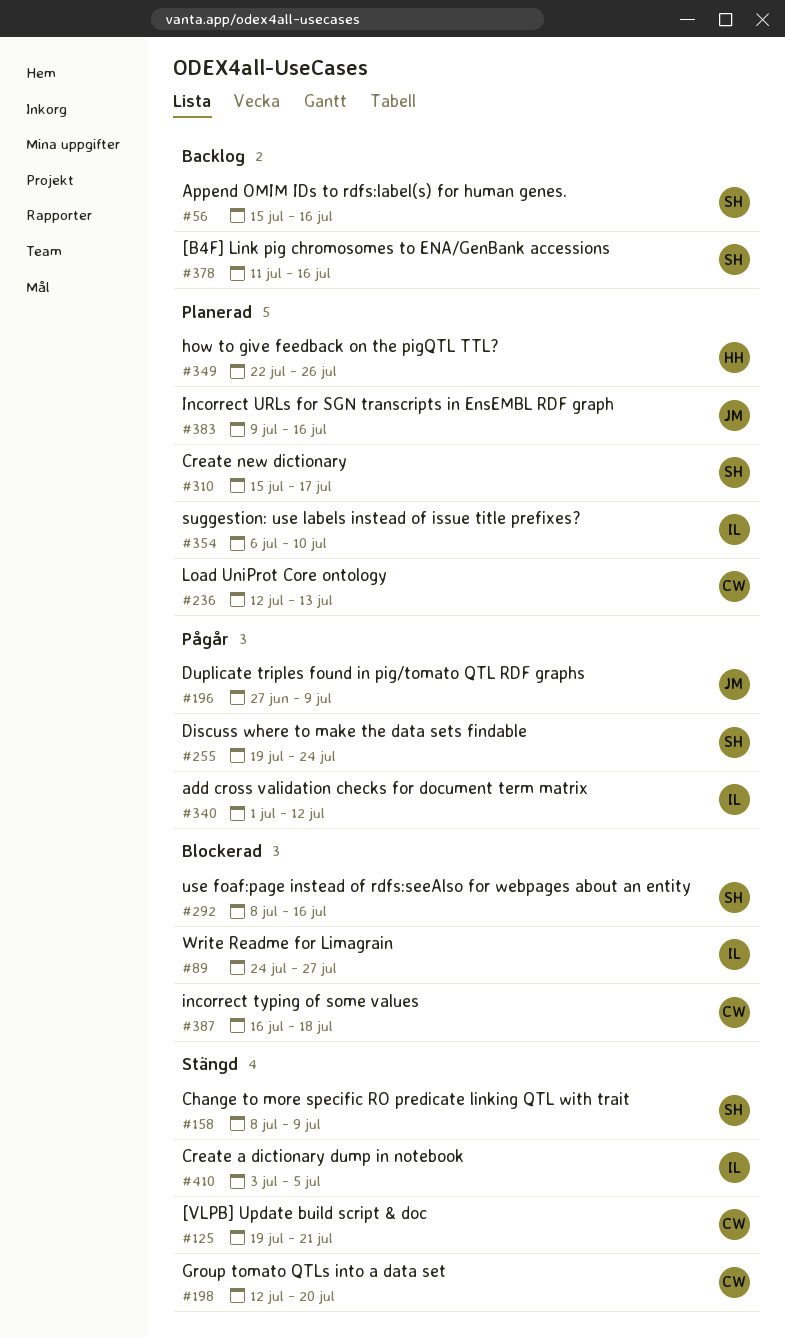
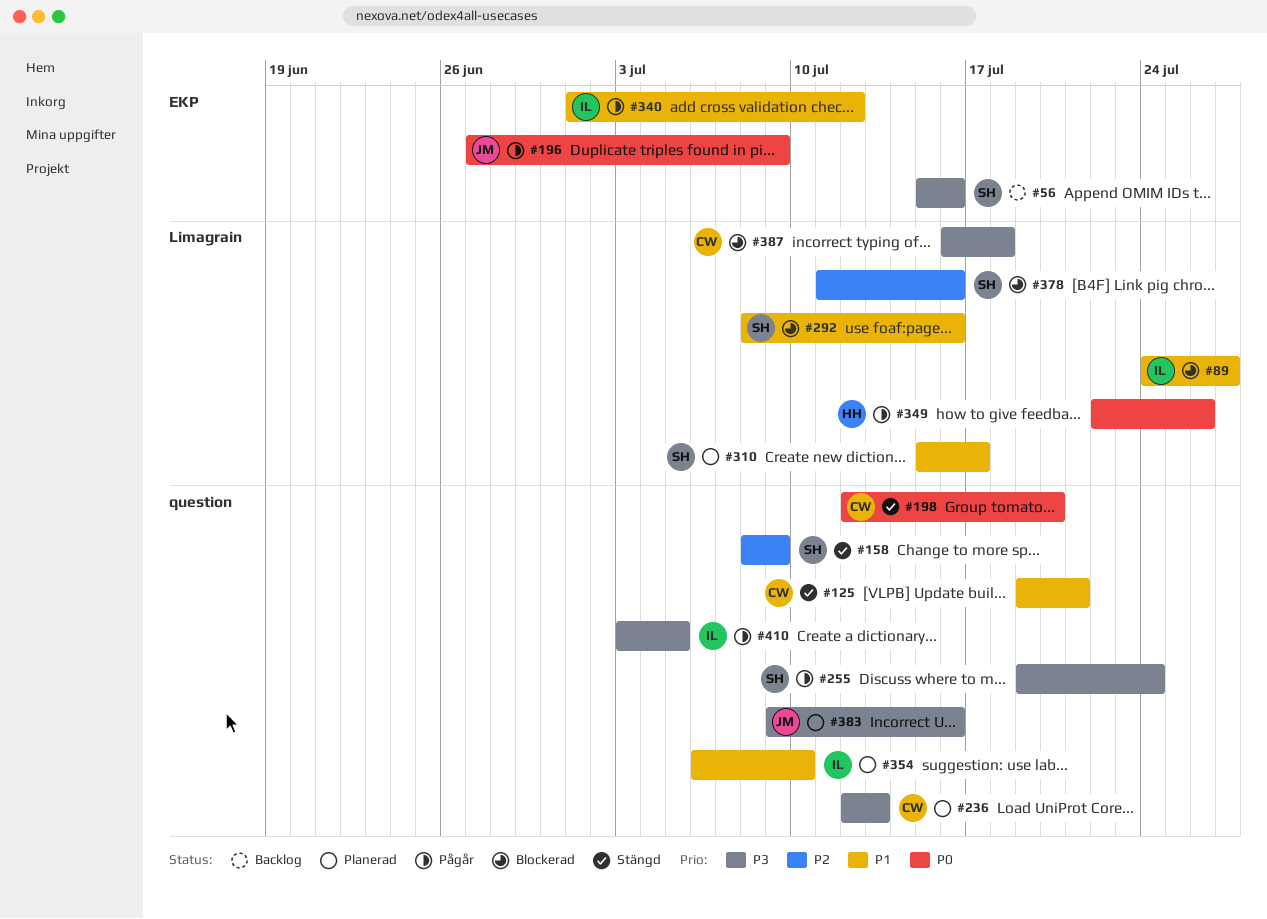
#349, status: Planerad -> Pågår
#378, status: Backlog -> Blockerad
#410, status: Stängd -> Pågår

